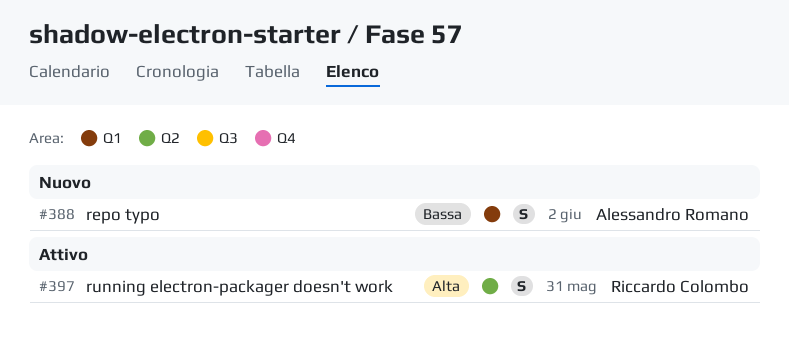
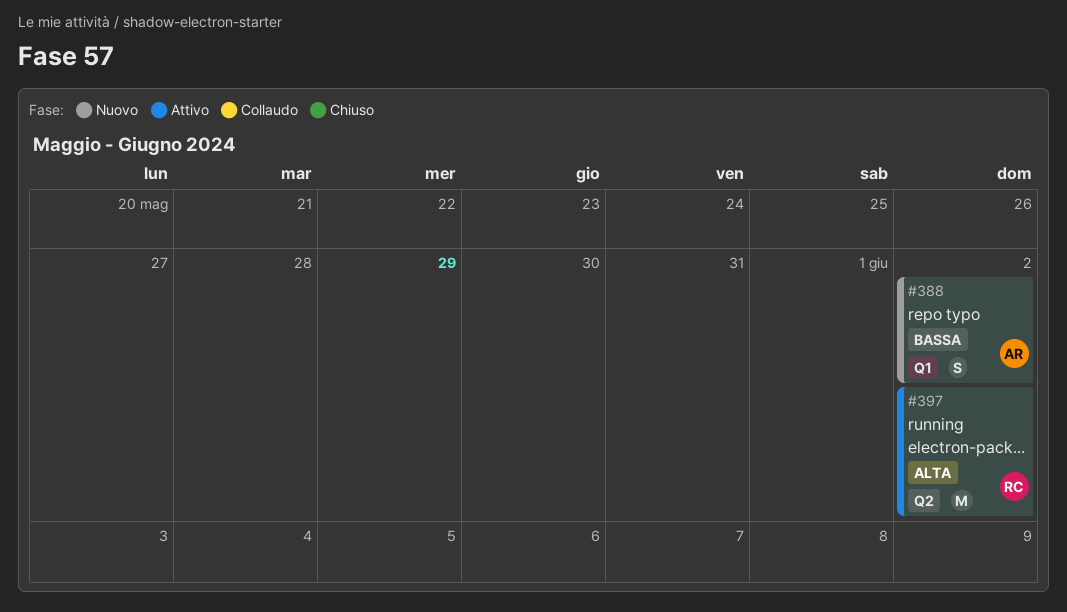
#397, estimate: S -> M
#397, due: May 31 -> Jun 2

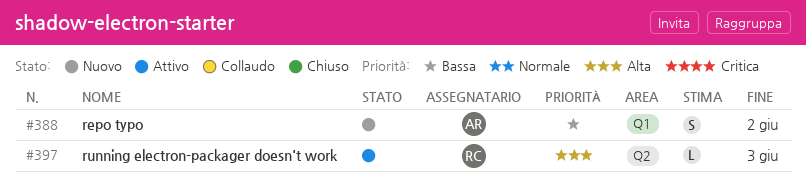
#397, estimate: M -> L
#397, due: Jun 2 -> Jun 3

